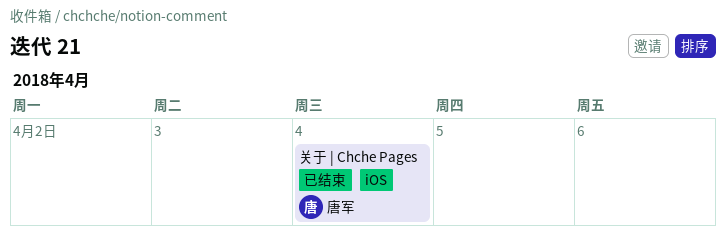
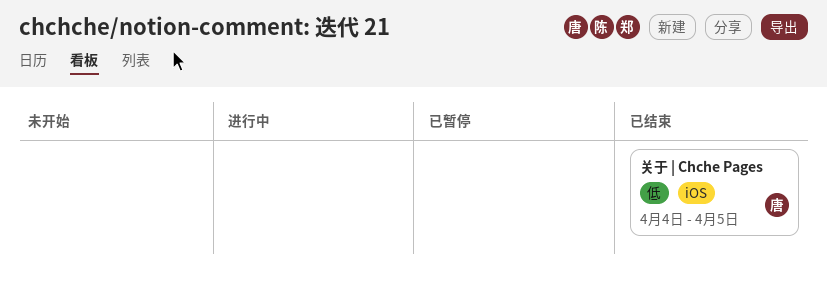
关于 | Chche Pages, due: Apr 4 -> Apr 5

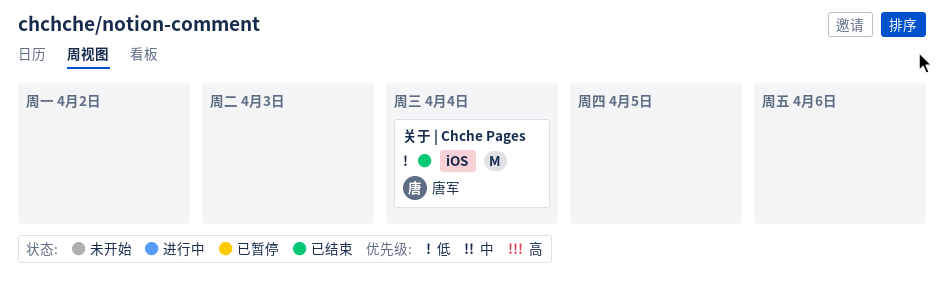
关于 | Chche Pages, due: Apr 5 -> Apr 4

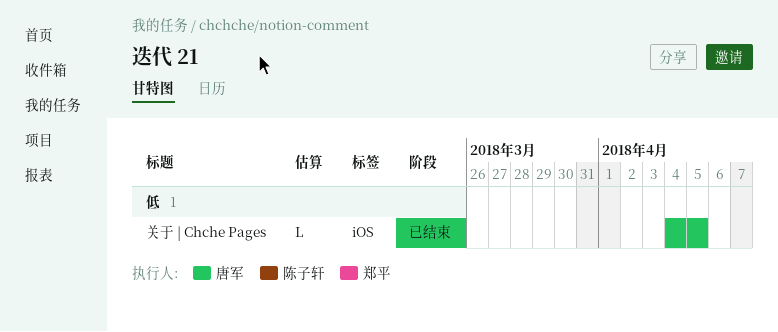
关于 | Chche Pages, estimate: M -> L
关于 | Chche Pages, due: Apr 4 -> Apr 5

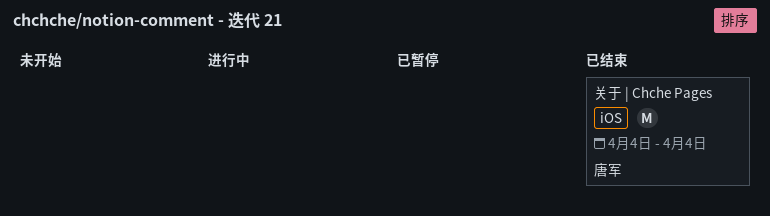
关于 | Chche Pages, estimate: L -> M
关于 | Chche Pages, due: Apr 5 -> Apr 4

